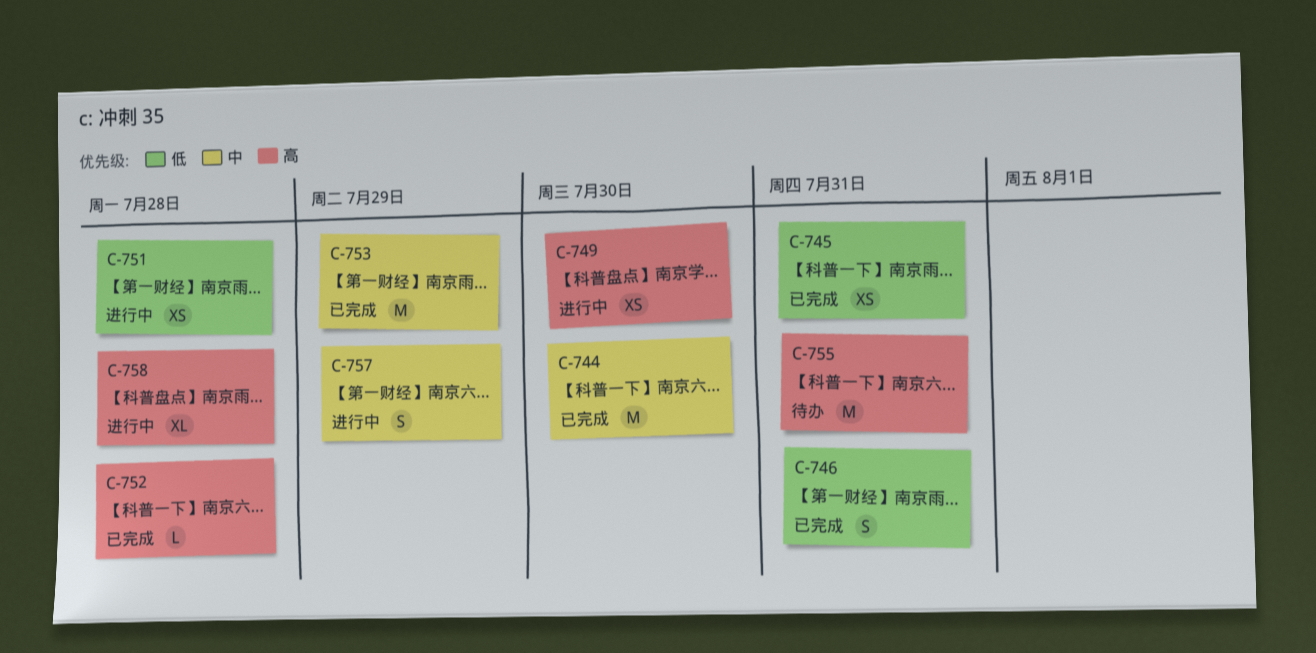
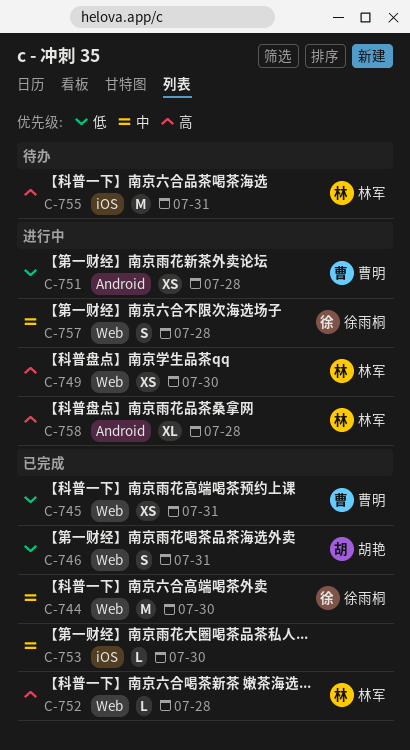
C-753, estimate: M -> L
C-753, due: Jul 29 -> Jul 30
C-757, due: Jul 29 -> Jul 28

